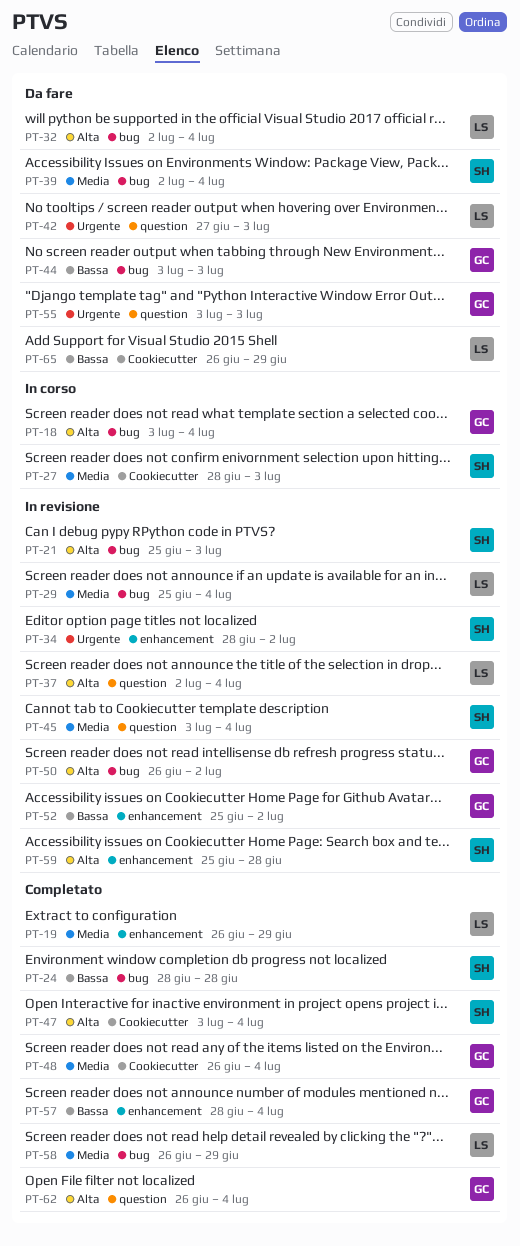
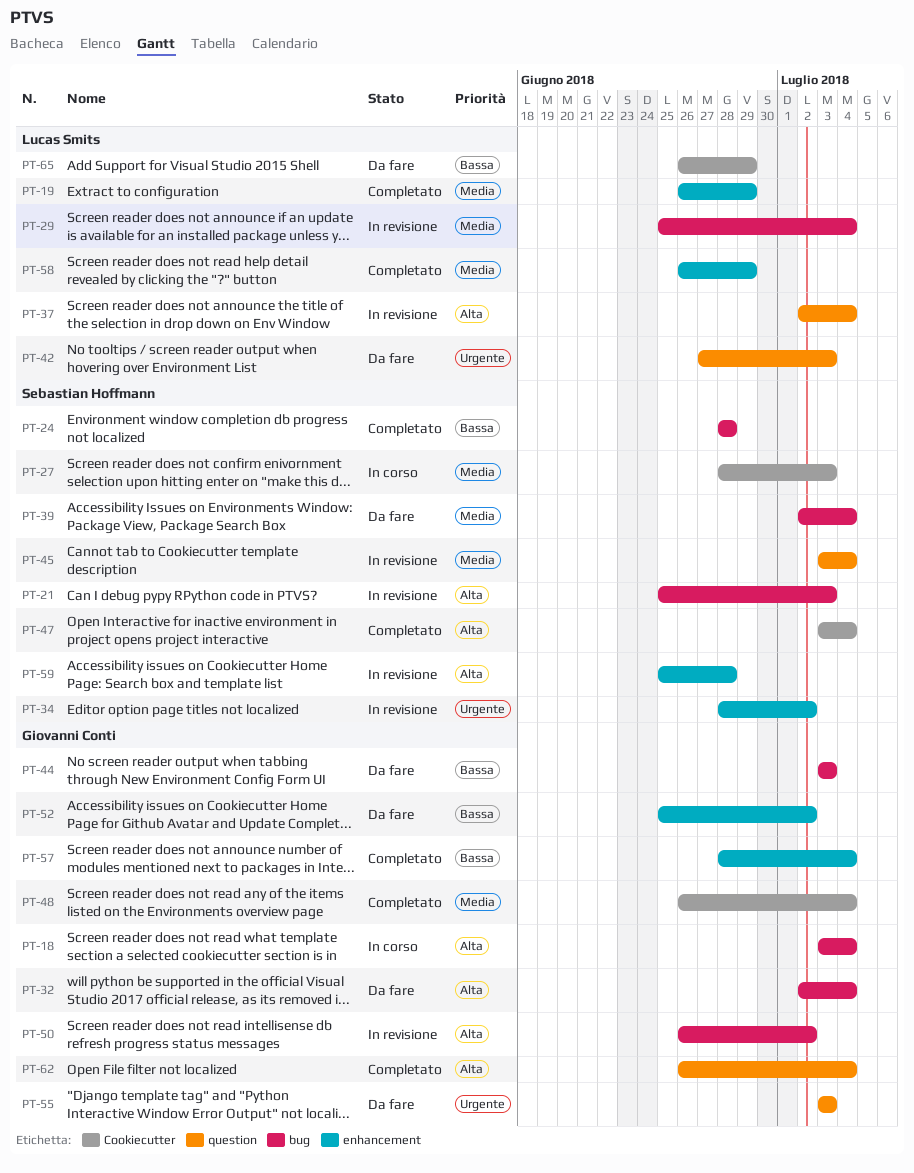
PT-32, owner: Lucas Smits -> Giovanni Conti
PT-52, status: In revisione -> Da fare
PT-58, label: bug -> enhancement

